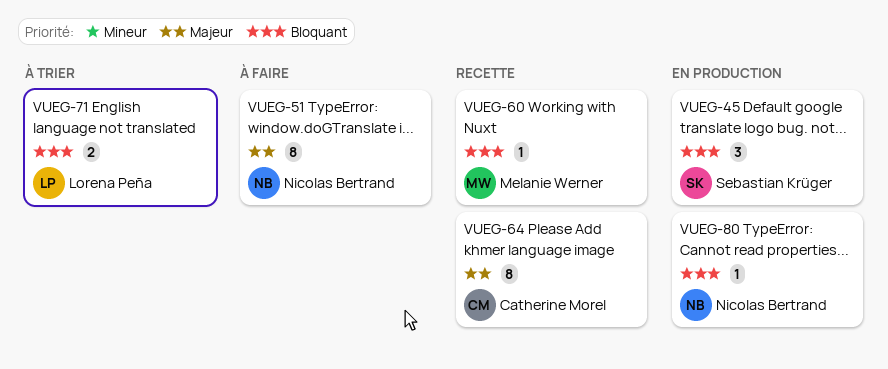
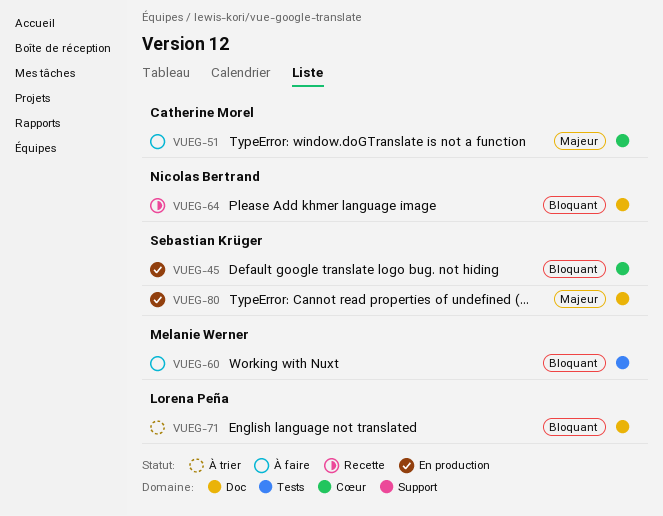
VUEG-51, owner: Nicolas Bertrand -> Catherine Morel
VUEG-60, status: Recette -> À faire
VUEG-64, owner: Catherine Morel -> Nicolas Bertrand
VUEG-64, priority: Majeur -> Bloquant
VUEG-80, owner: Nicolas Bertrand -> Sebastian Krüger
VUEG-80, priority: Bloquant -> Majeur

